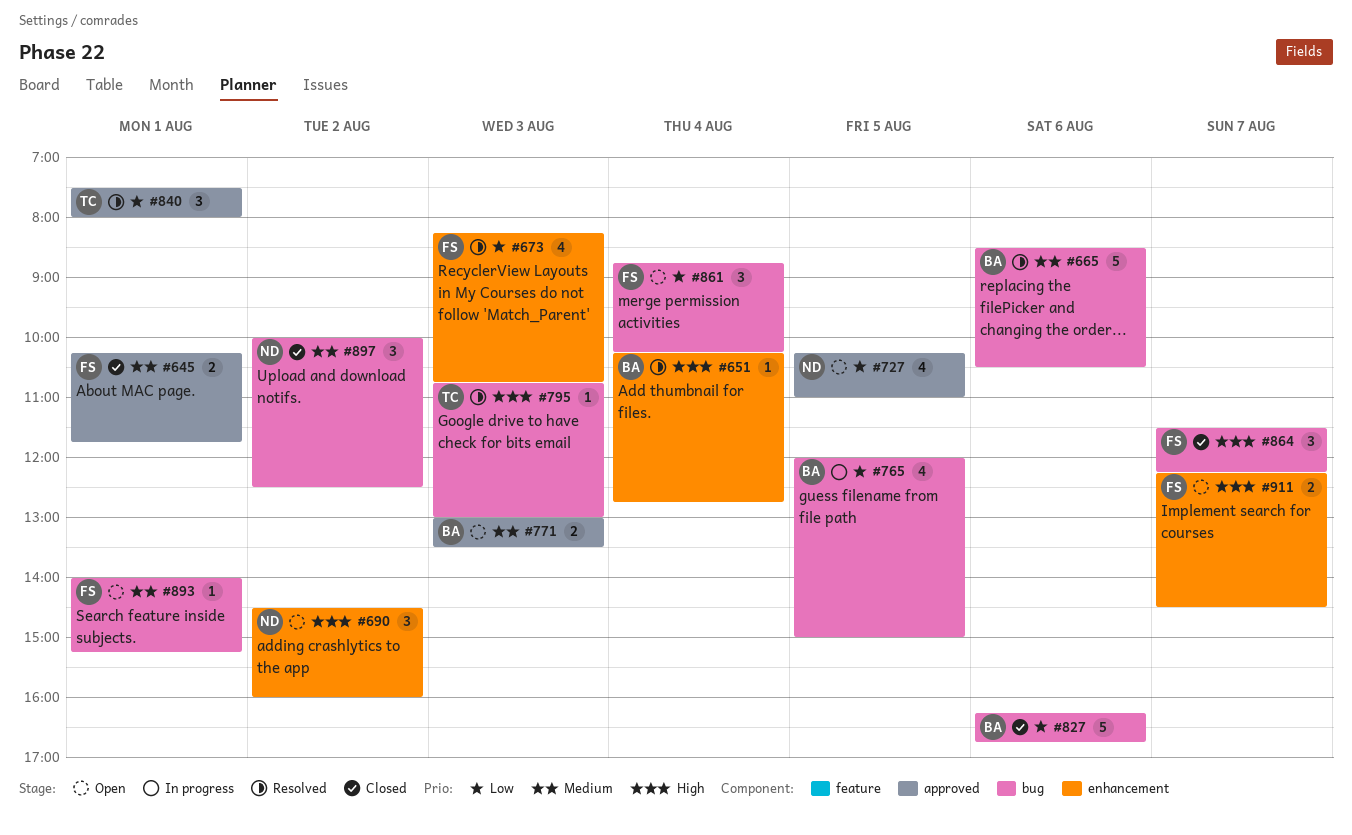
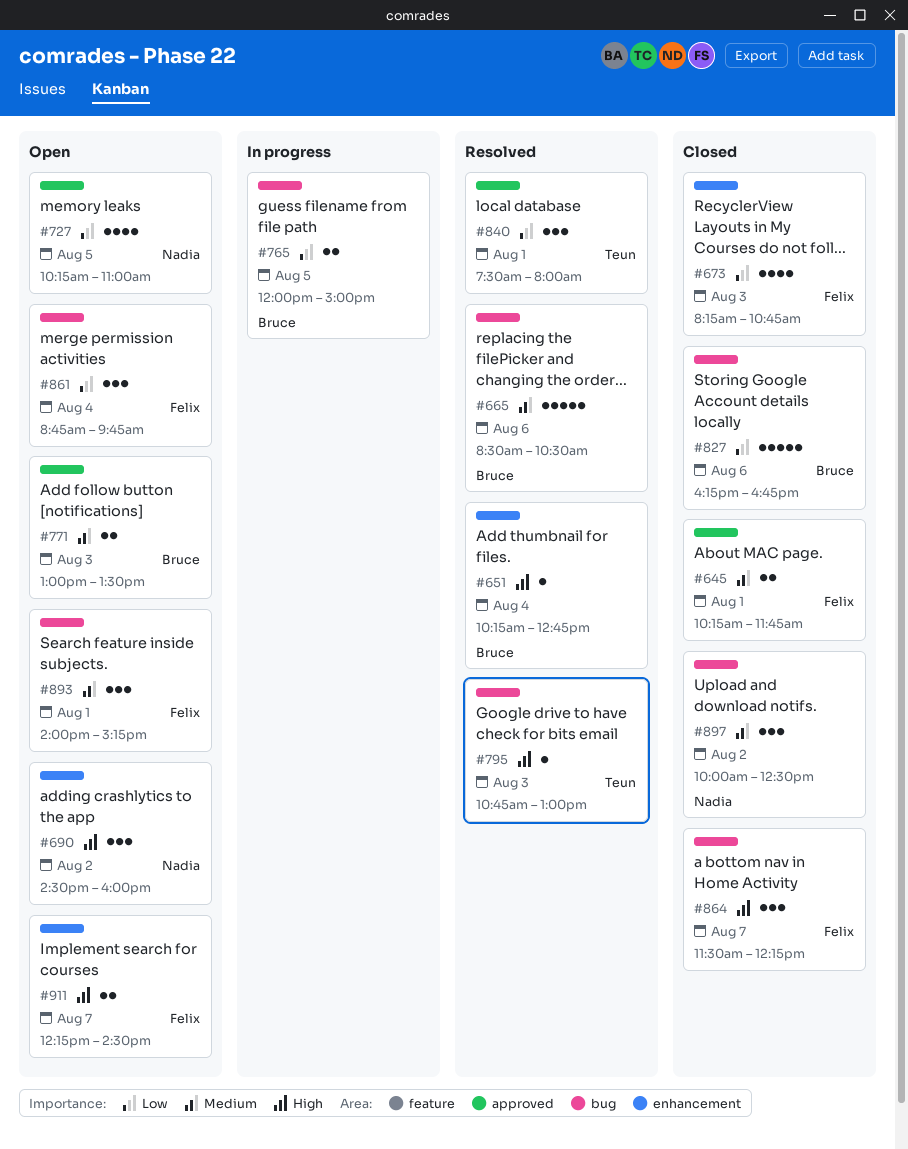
#673, status: Resolved -> Closed
#765, estimate: 4 -> 2
#861, ends: 10:15 -> 09:45
#893, estimate: 1 -> 3

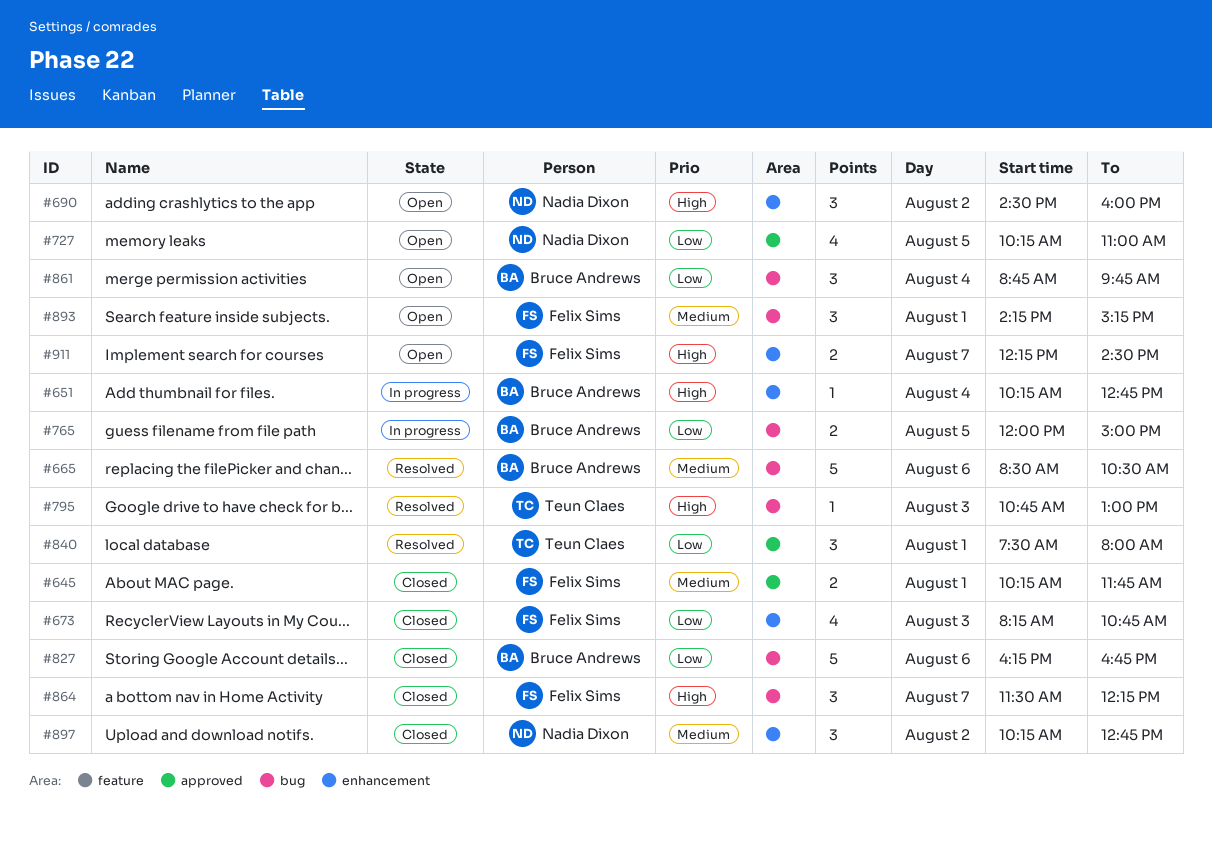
#651, status: Resolved -> In progress
#771: present -> none
#861, owner: Felix Sims -> Bruce Andrews
#893, begins: 14:00 -> 14:15
#897, label: bug -> enhancement
#897, begins: 10:00 -> 10:15
#897, ends: 12:30 -> 12:45

